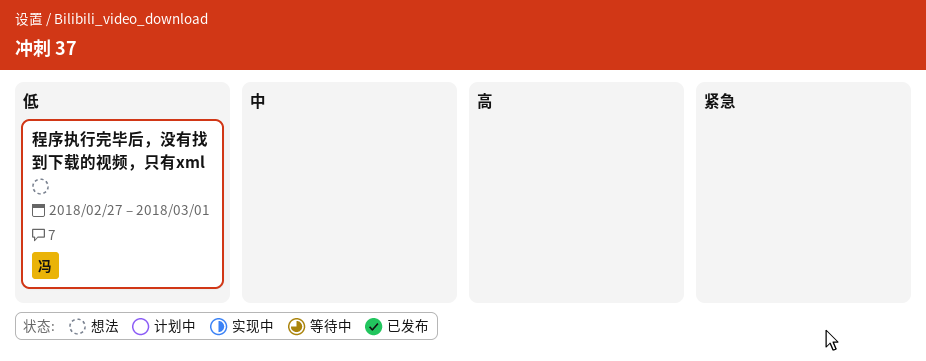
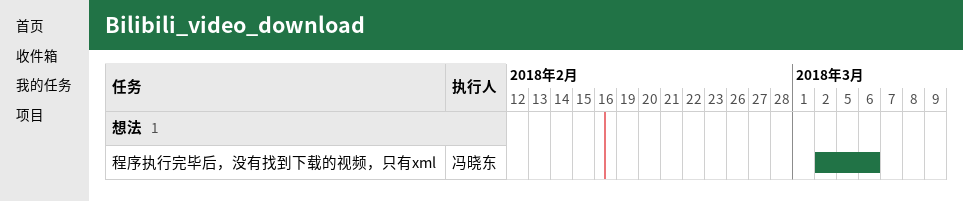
程序执行完毕后，没有找到下载的视频，只有xml, start: Feb 27 -> Mar 2
程序执行完毕后，没有找到下载的视频，只有xml, due: Mar 1 -> Mar 6

